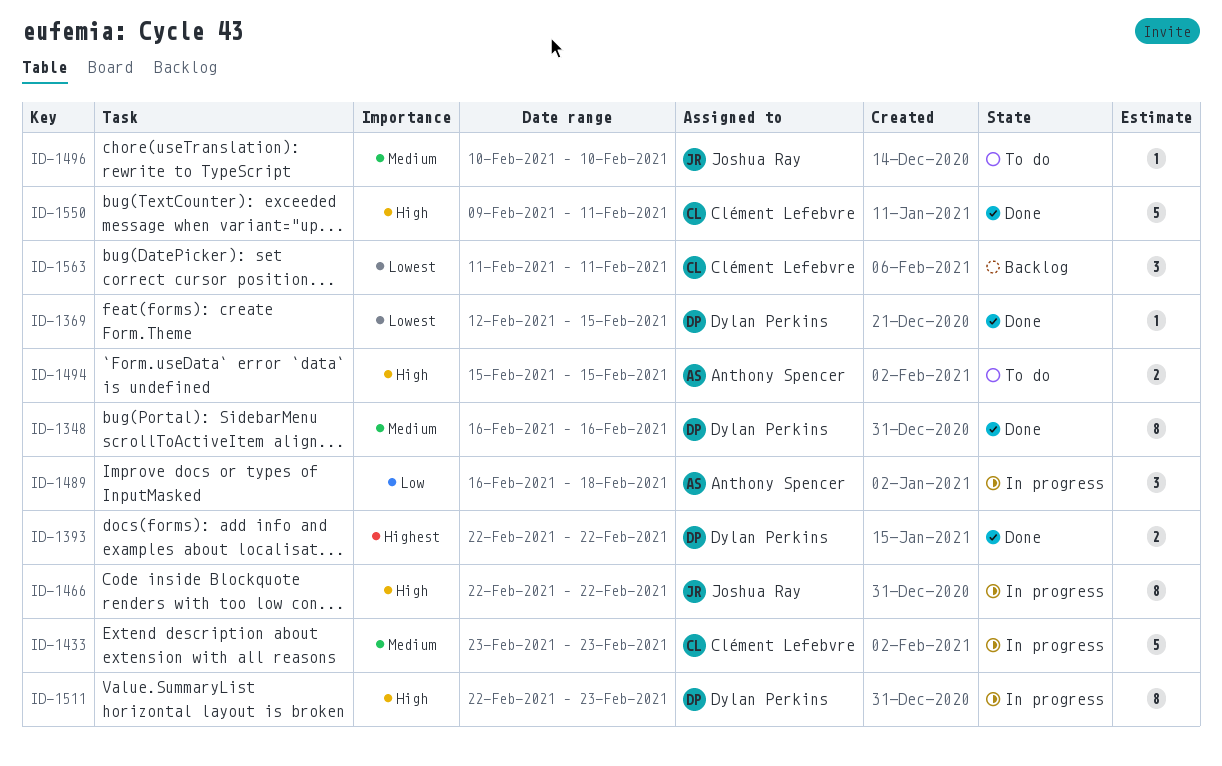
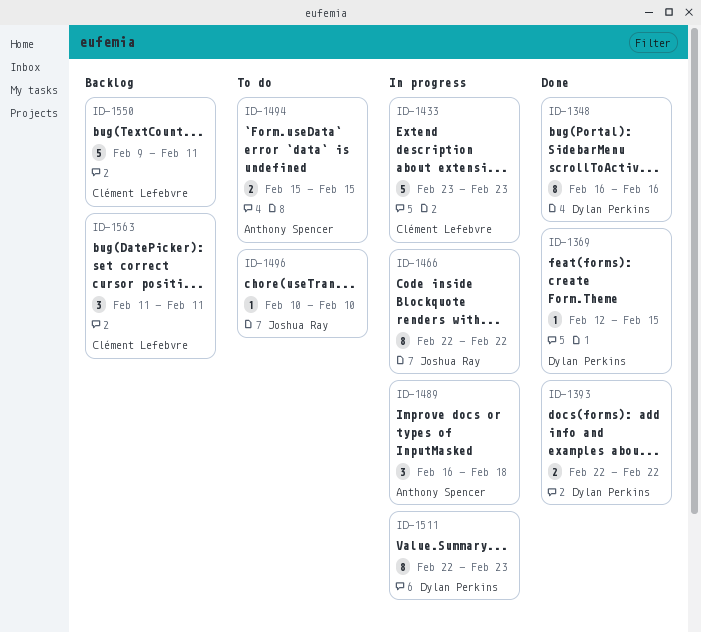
ID-1550, status: Done -> Backlog

